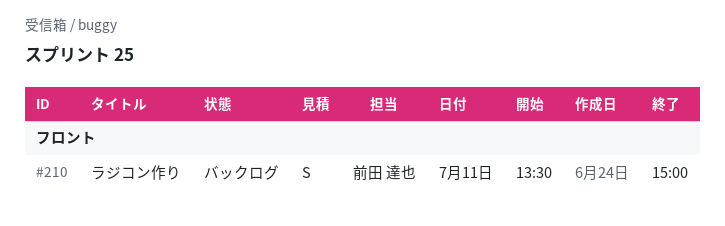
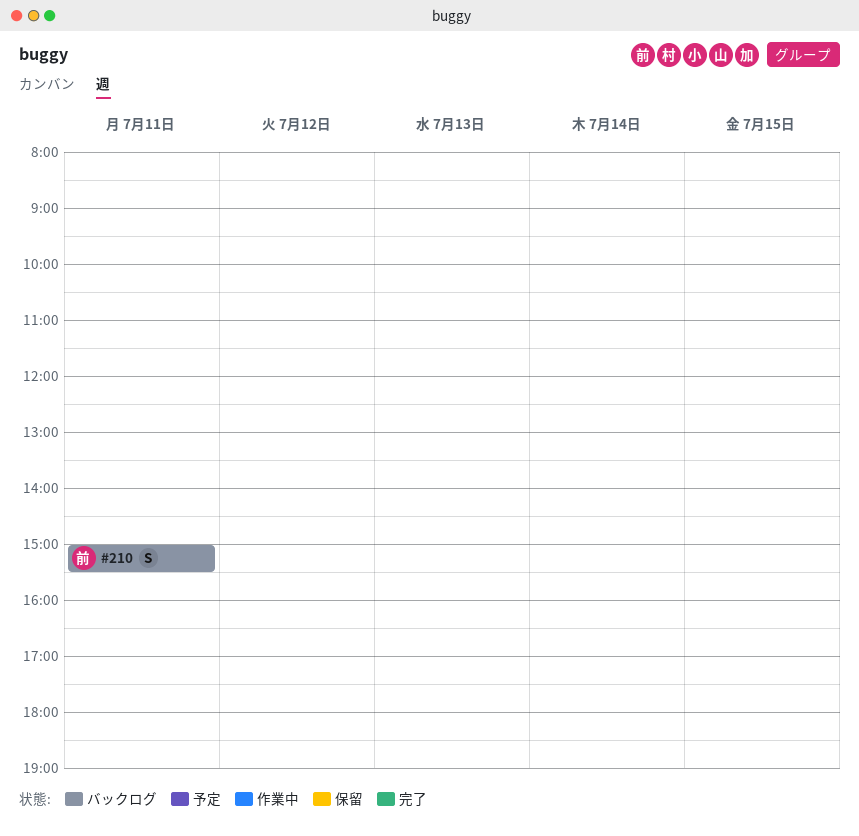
#210, begins: 13:30 -> 15:00
#210, ends: 15:00 -> 15:30

